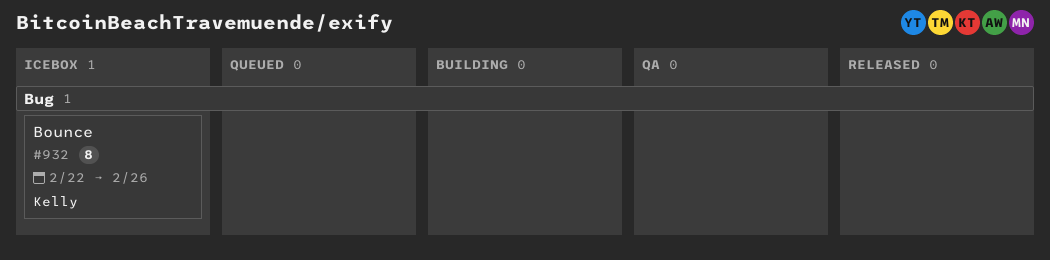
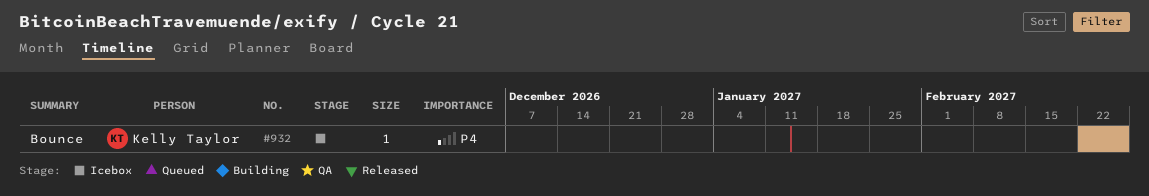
#932, estimate: 8 -> 1

